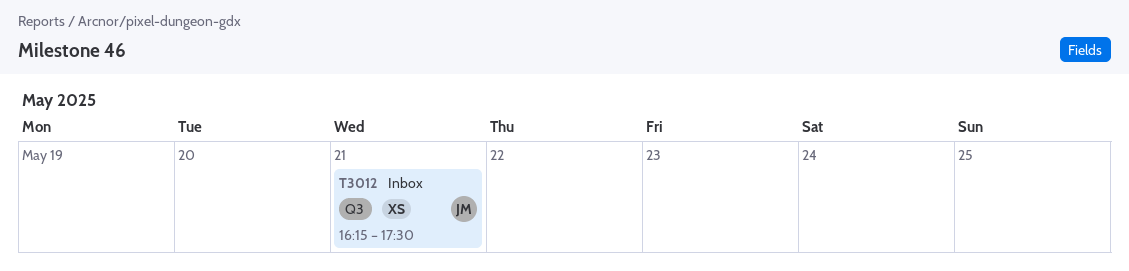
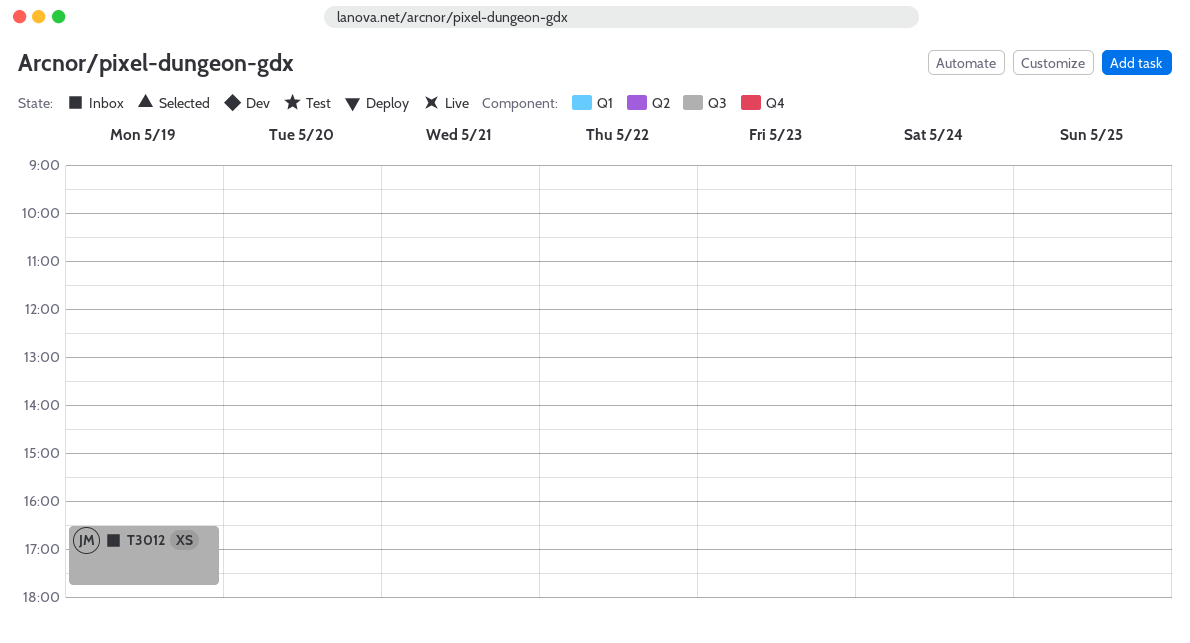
T3012, day: May 21 -> May 19
T3012, begins: 16:15 -> 16:30
T3012, ends: 17:30 -> 17:45

